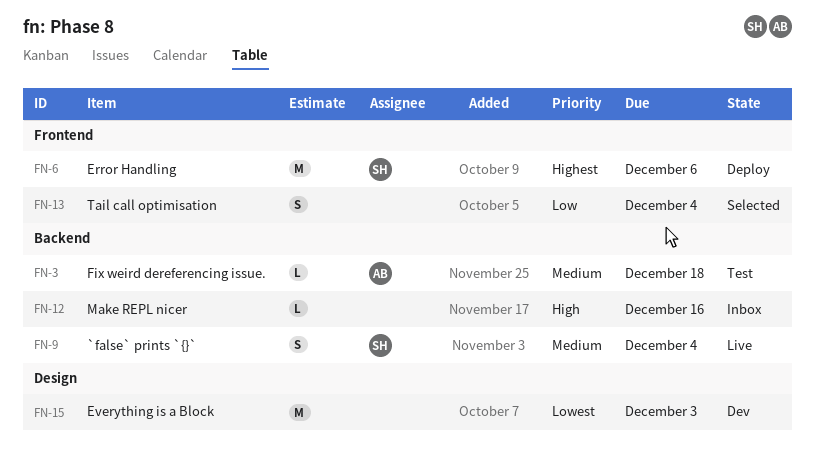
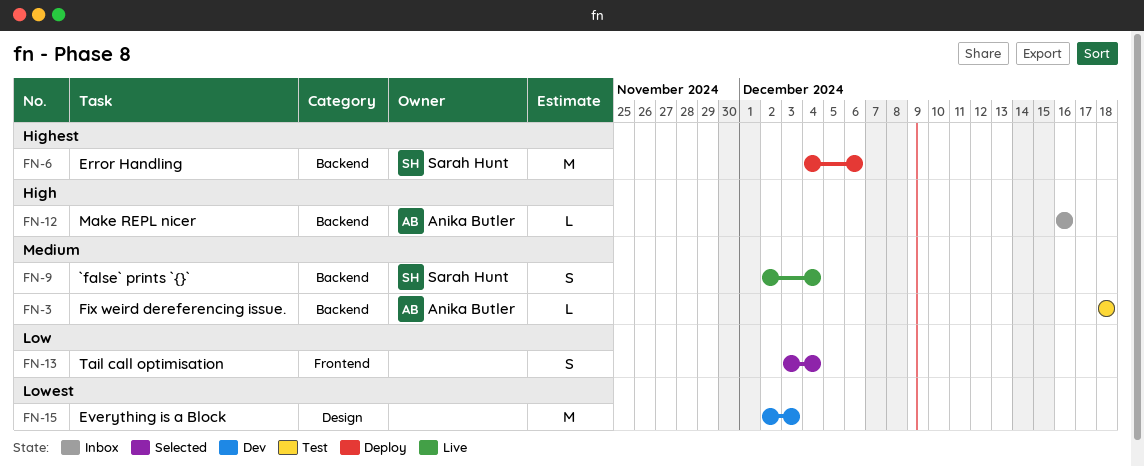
FN-6, label: Frontend -> Backend
FN-12, owner: none -> Anika Butler

